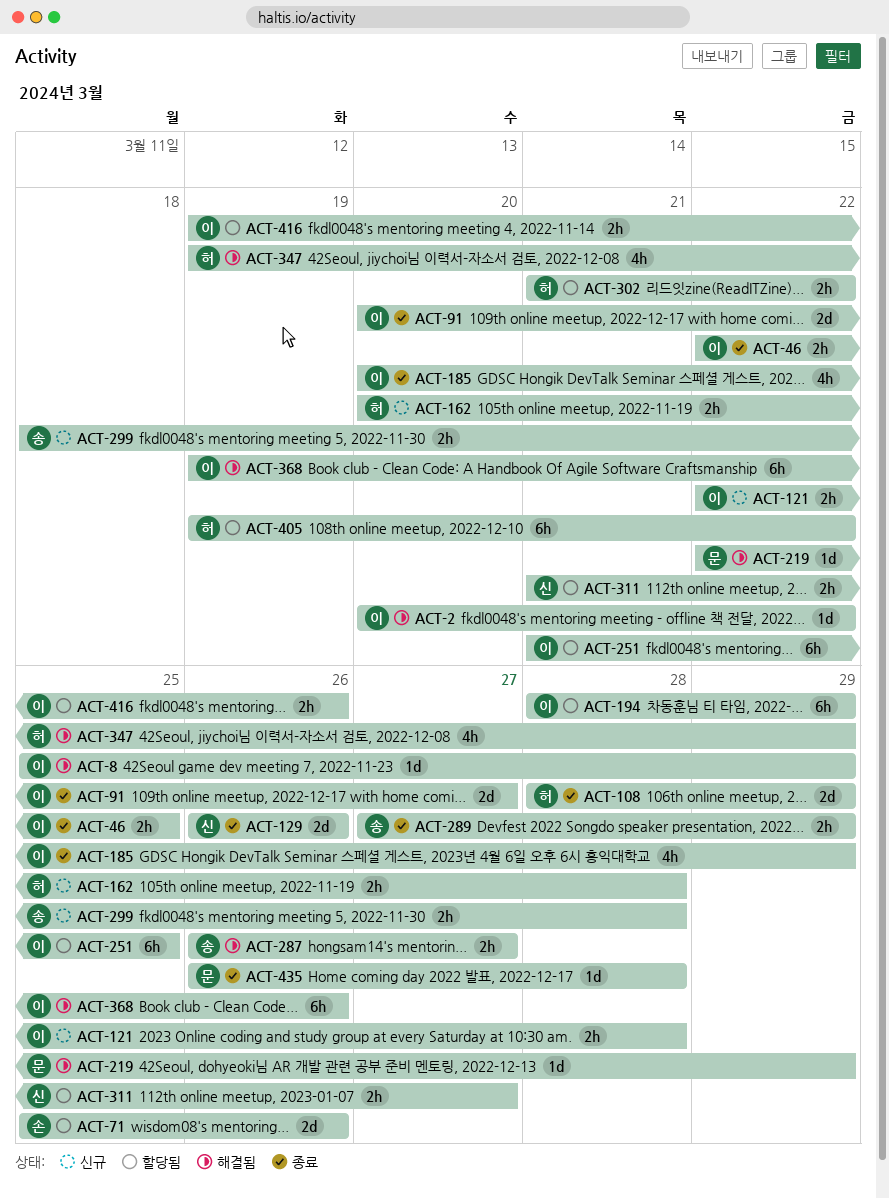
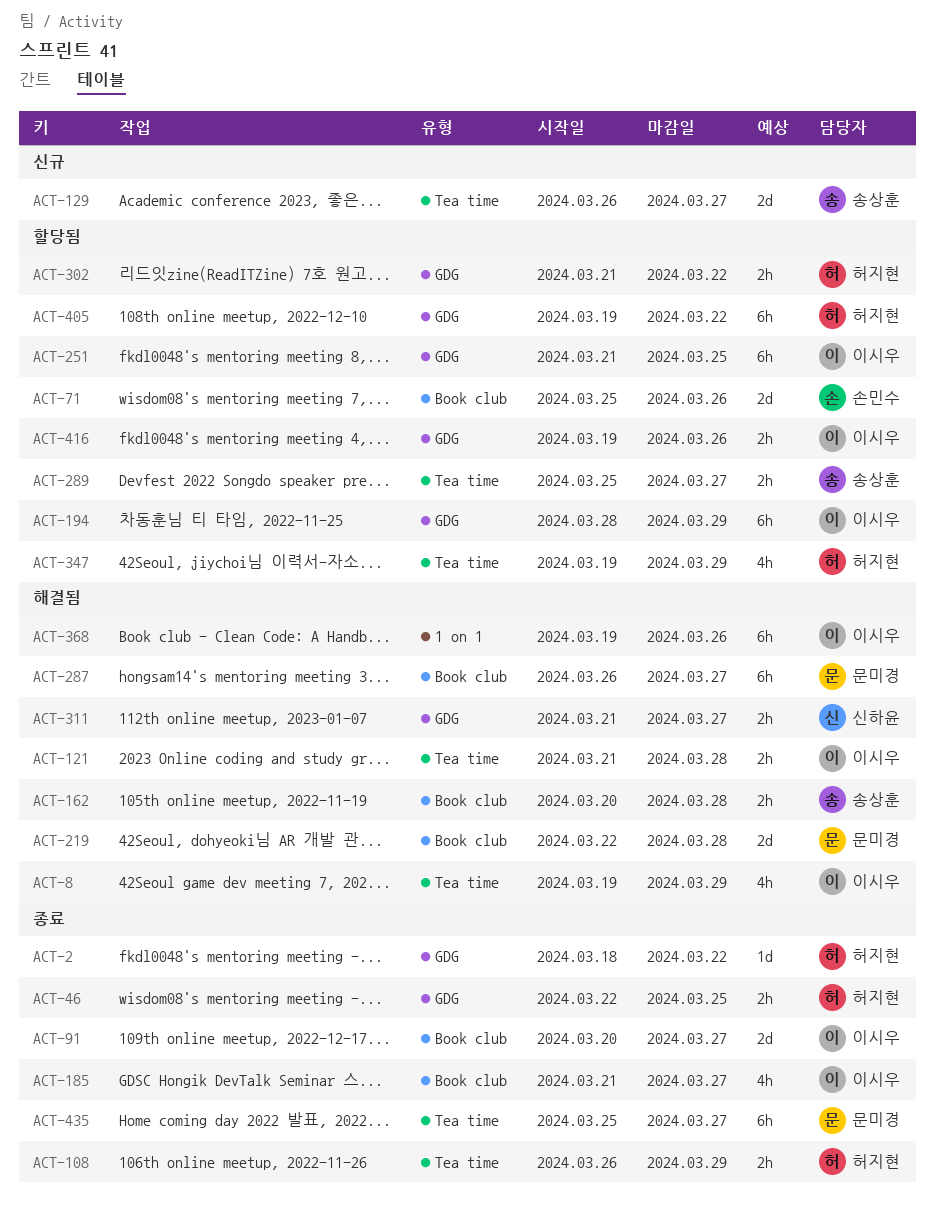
ACT-2, status: 해결됨 -> 종료
ACT-2, owner: 이시우 -> 허지현
ACT-2, start: Mar 20 -> Mar 18
ACT-8, estimate: 1d -> 4h
ACT-8, start: Mar 25 -> Mar 19
ACT-46, owner: 이시우 -> 허지현
ACT-108, estimate: 2d -> 2h
ACT-108, start: Mar 28 -> Mar 26
ACT-121, status: 신규 -> 해결됨
ACT-121, start: Mar 22 -> Mar 21
ACT-129, status: 종료 -> 신규
ACT-129, owner: 신하윤 -> 송상훈
ACT-129, due: Mar 26 -> Mar 27
ACT-162, status: 신규 -> 해결됨
ACT-162, owner: 허지현 -> 송상훈
ACT-185, start: Mar 20 -> Mar 21
ACT-185, due: Mar 29 -> Mar 27
ACT-219, estimate: 1d -> 2d
ACT-219, due: Mar 29 -> Mar 28
ACT-287, owner: 송상훈 -> 문미경
ACT-287, estimate: 2h -> 6h
ACT-289, status: 종료 -> 할당됨
ACT-289, start: Mar 27 -> Mar 25
ACT-289, due: Mar 29 -> Mar 27
ACT-299: present -> none
ACT-311, status: 할당됨 -> 해결됨
ACT-347, status: 해결됨 -> 할당됨
ACT-435, estimate: 1d -> 6h
ACT-435, start: Mar 26 -> Mar 25
ACT-435, due: Mar 28 -> Mar 27

